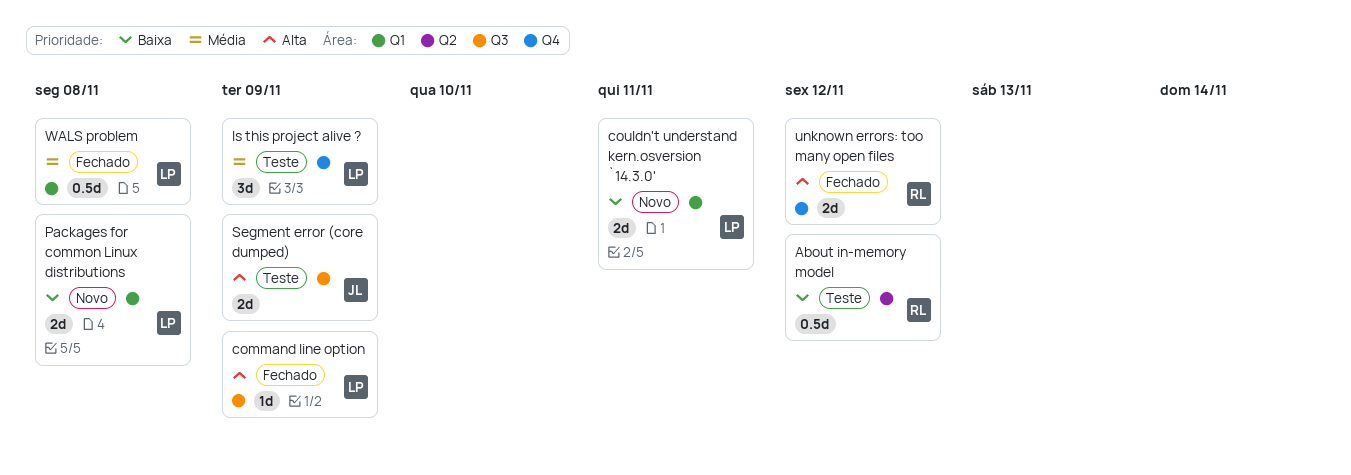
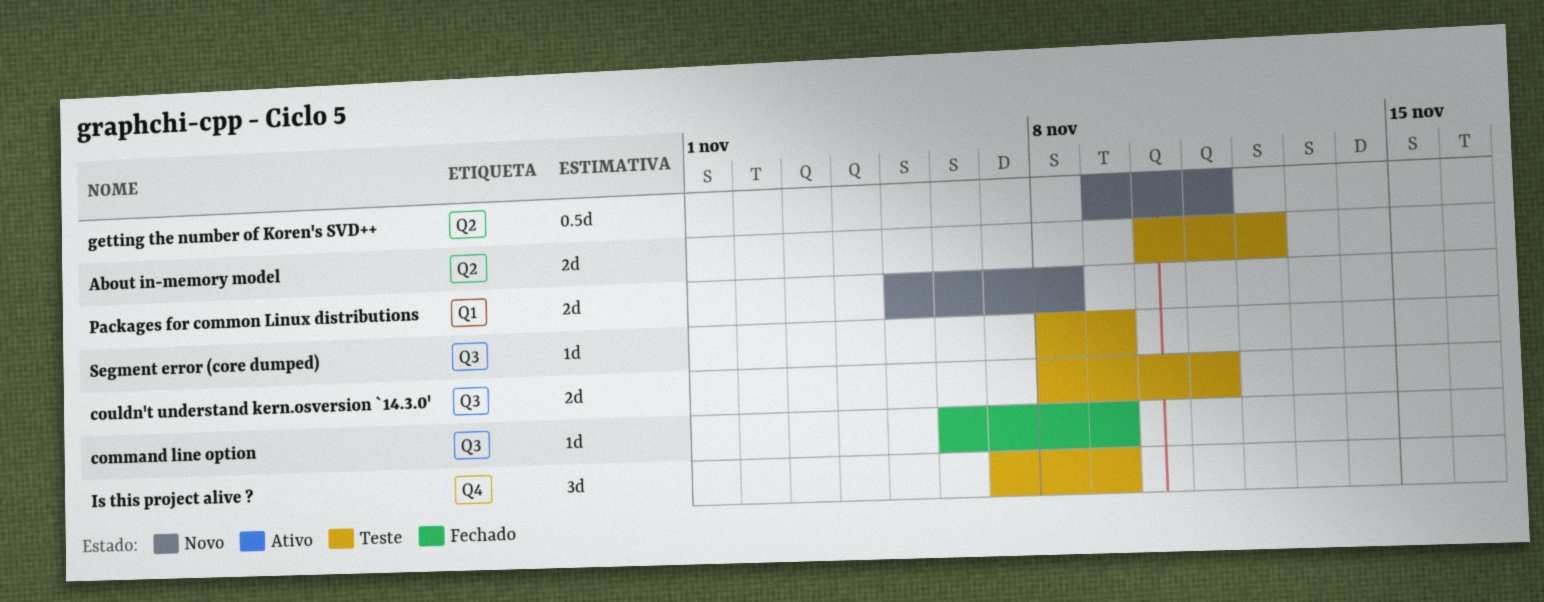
About in-memory model, estimate: 0.5d -> 2d
couldn't understand kern.osversion `14.3.0', status: Novo -> Teste
couldn't understand kern.osversion `14.3.0', label: Q1 -> Q3
getting the number of Koren's SVD++: none -> present
Segment error (core dumped), estimate: 2d -> 1d
unknown errors: too many open files: present -> none
WALS problem: present -> none

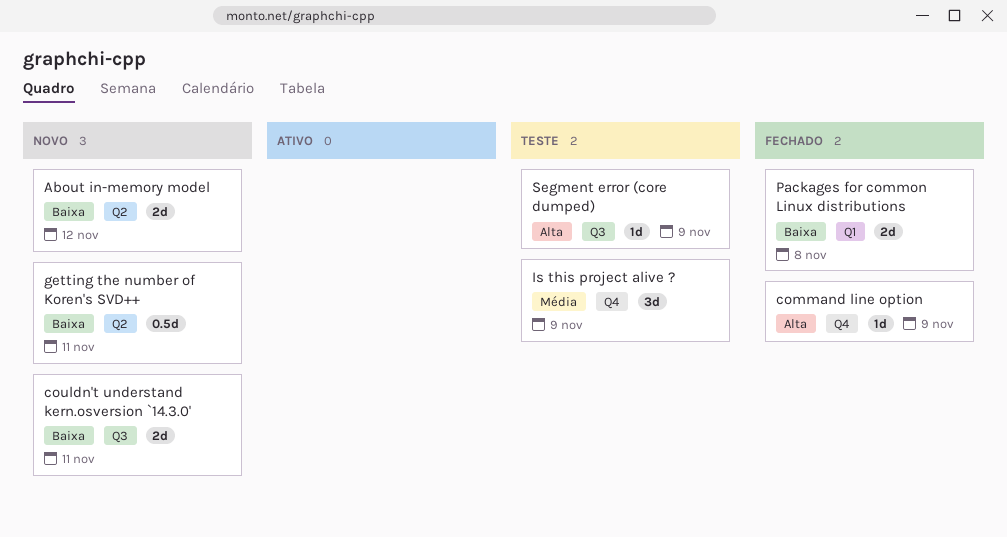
About in-memory model, status: Teste -> Novo
command line option, label: Q3 -> Q4
couldn't understand kern.osversion `14.3.0', status: Teste -> Novo
Packages for common Linux distributions, status: Novo -> Fechado

